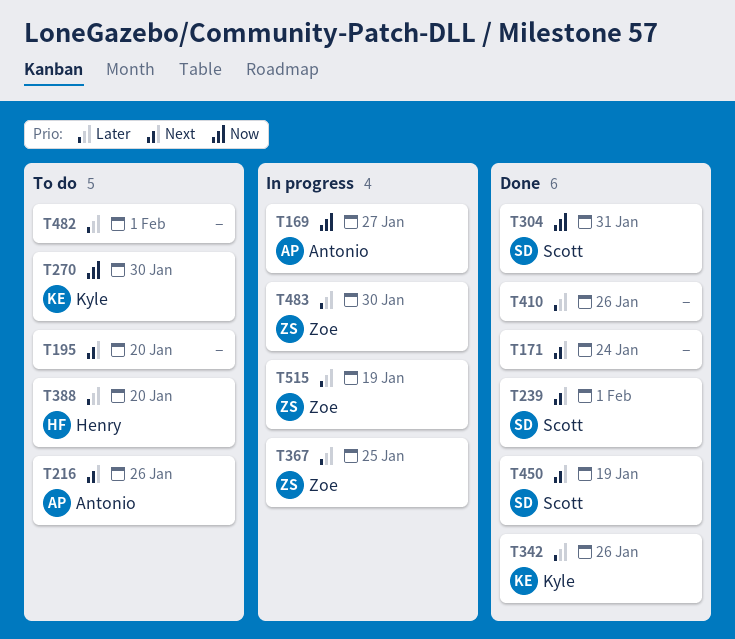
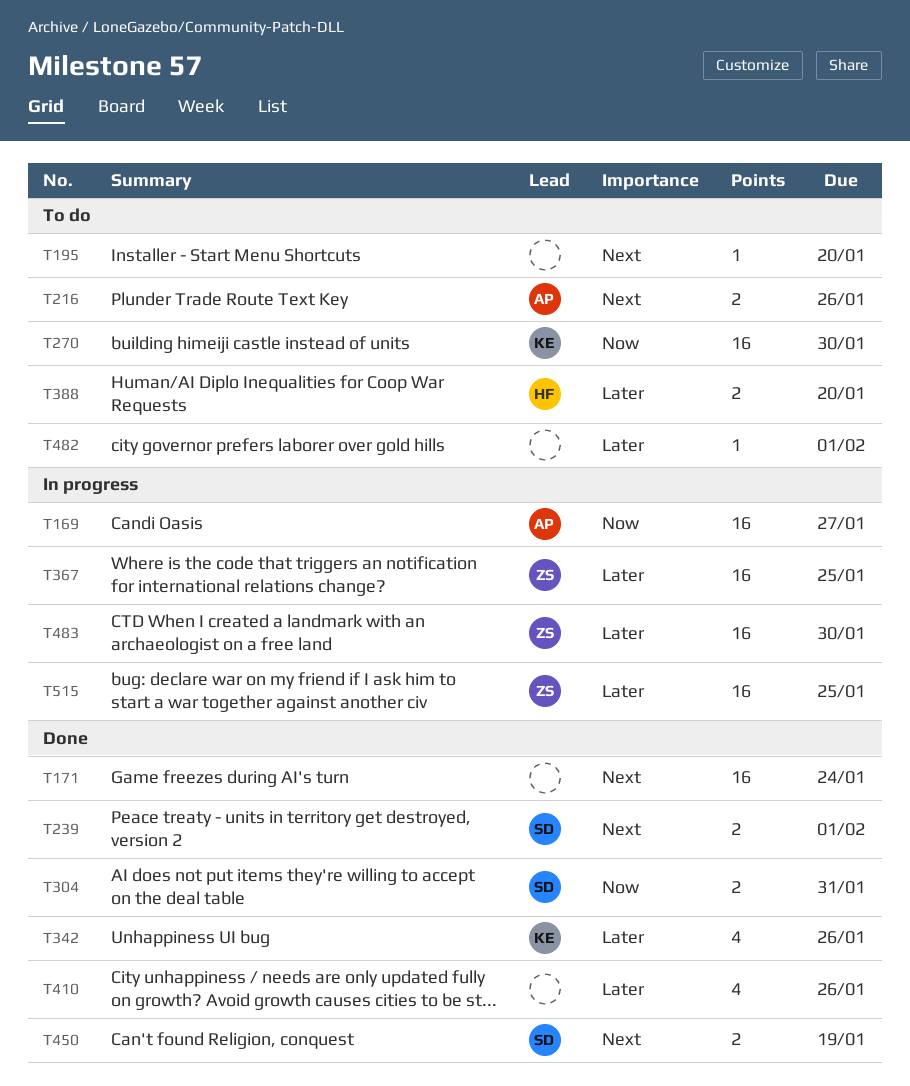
T515, due: Jan 19 -> Jan 25

